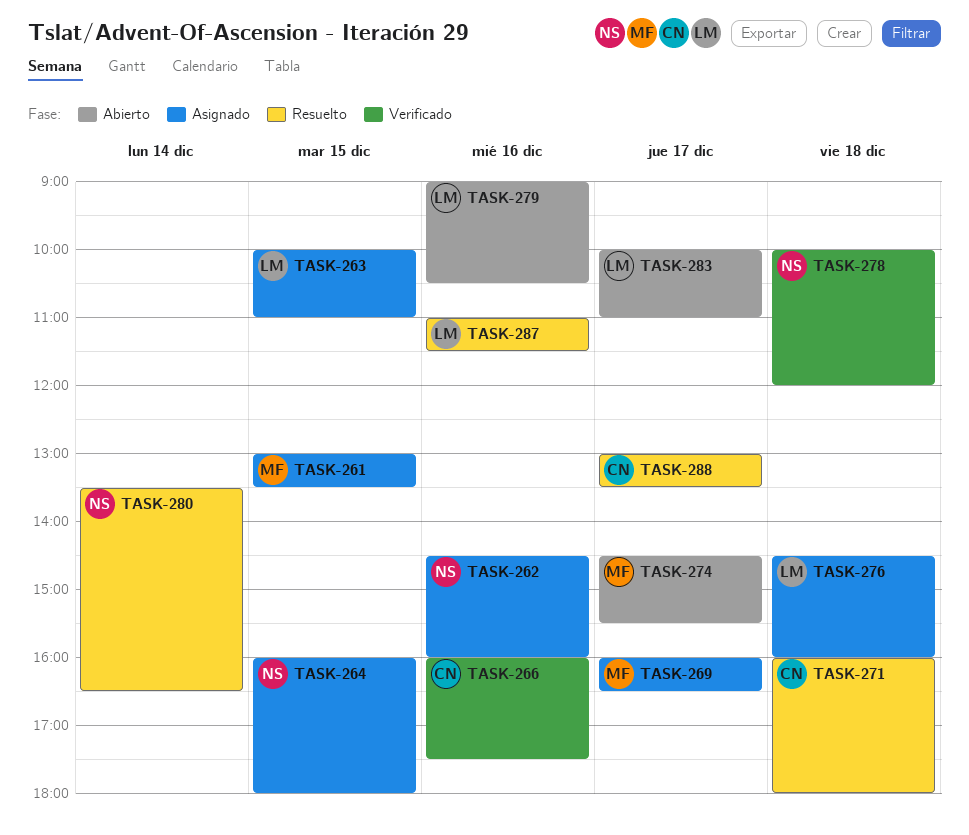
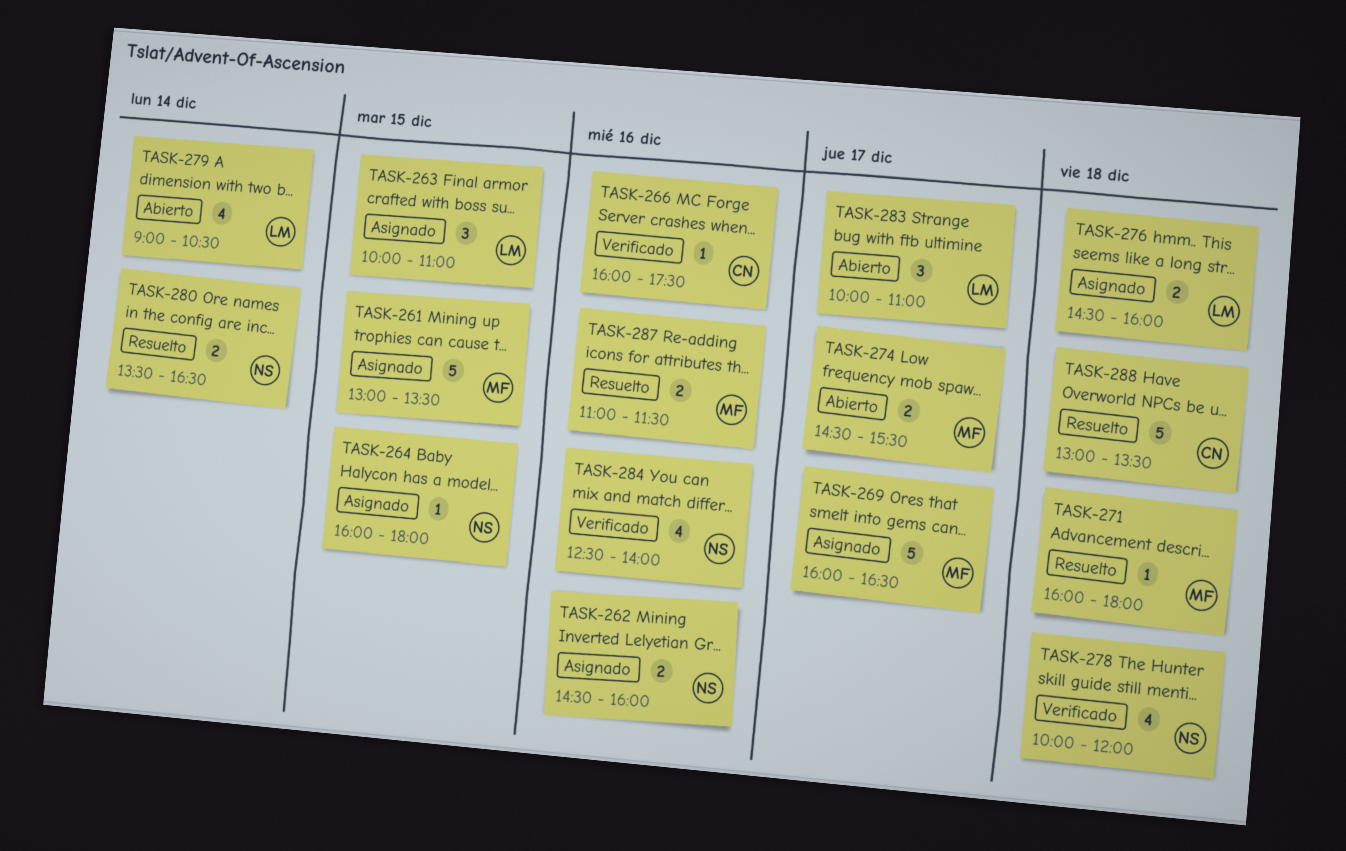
TASK-271, owner: CN -> MF
TASK-279, day: Dec 16 -> Dec 14
TASK-284: none -> present
TASK-287, owner: LM -> MF
TASK-288, day: Dec 17 -> Dec 18

